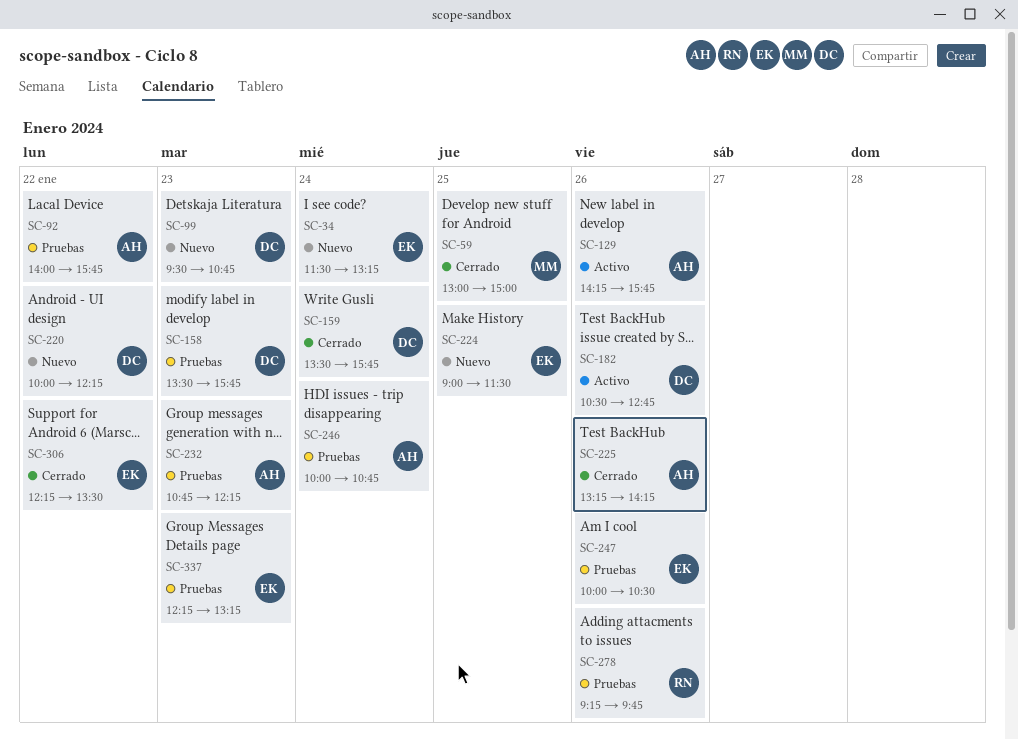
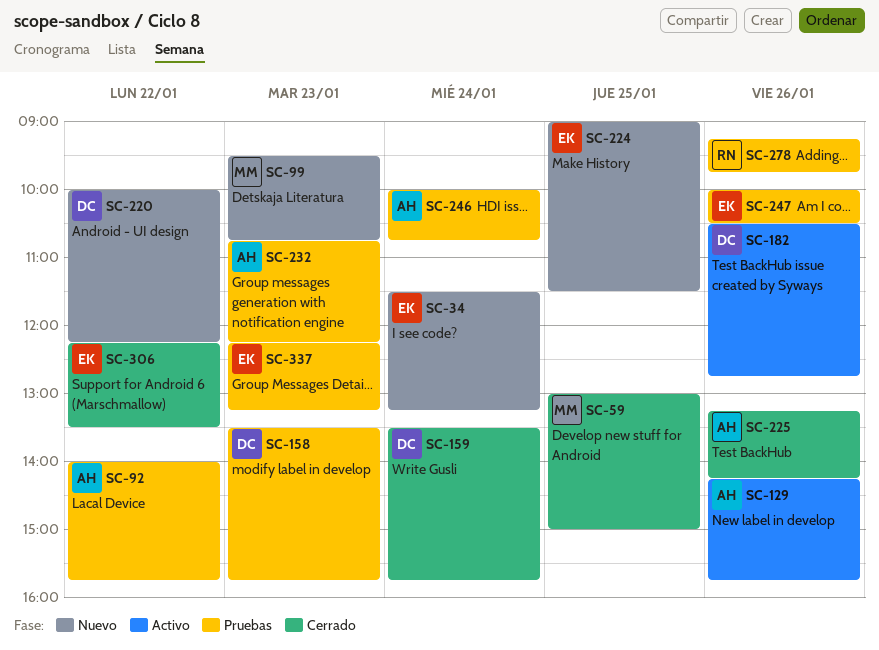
SC-99, owner: DC -> MM

